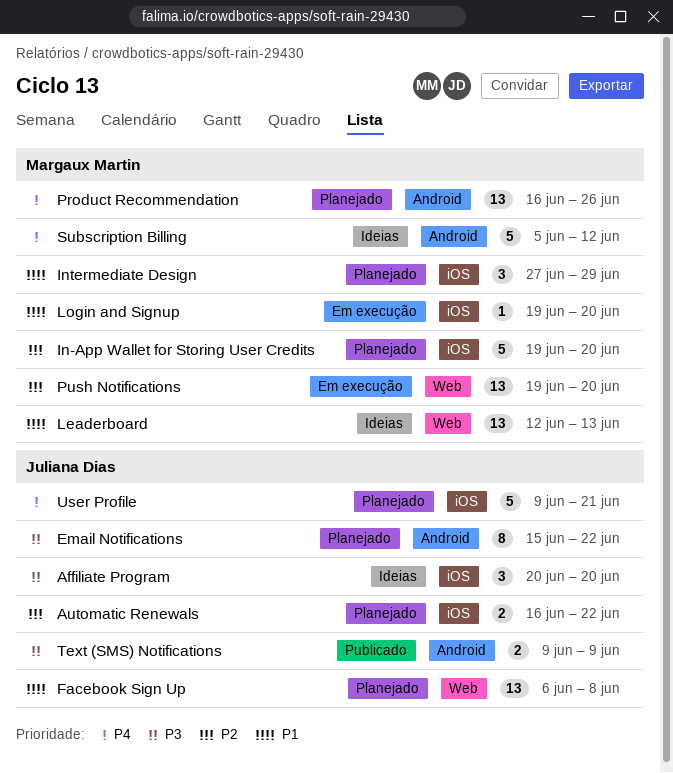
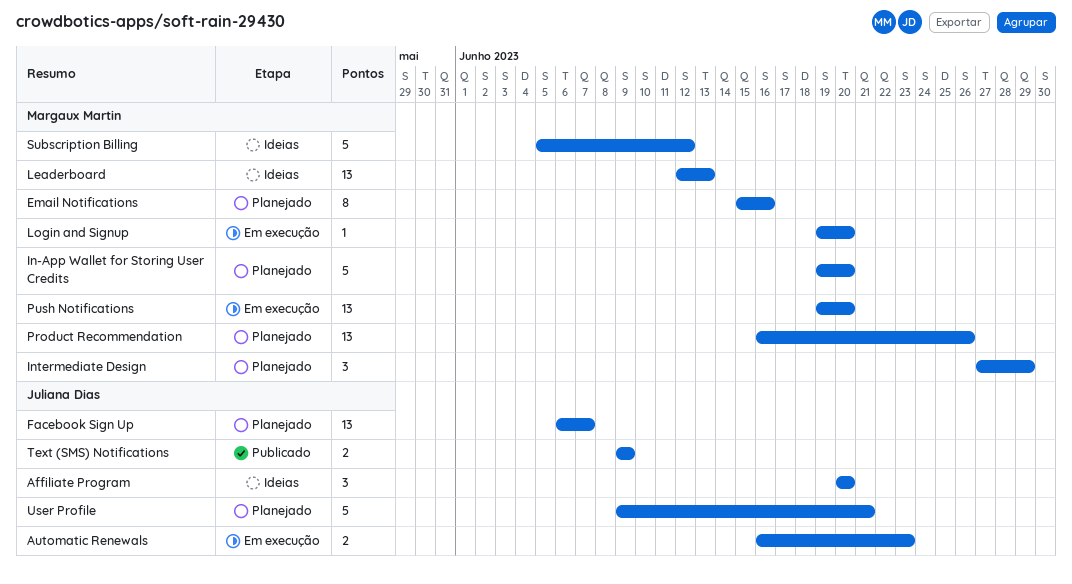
Automatic Renewals, status: Planejado -> Em execução
Automatic Renewals, due: Jun 22 -> Jun 23
Email Notifications, owner: Juliana Dias -> Margaux Martin
Email Notifications, due: Jun 22 -> Jun 16
Facebook Sign Up, due: Jun 8 -> Jun 7

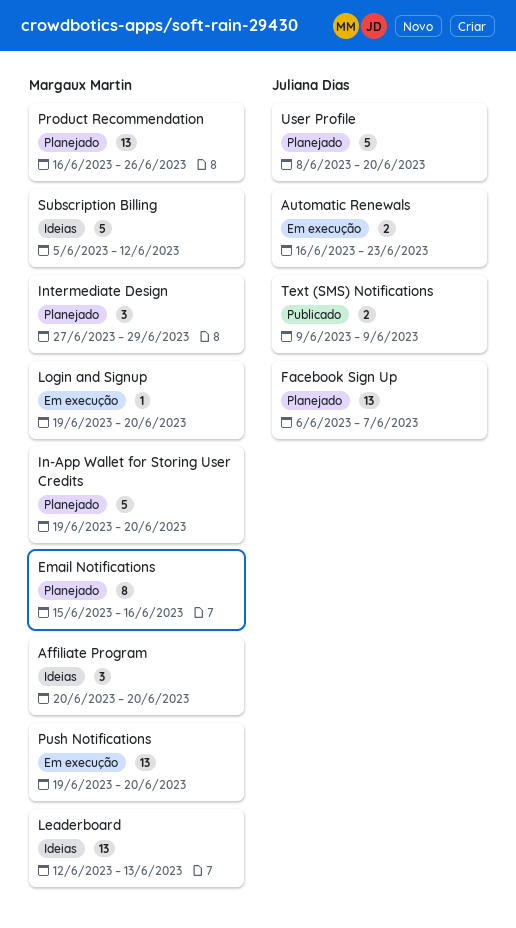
Affiliate Program, owner: Juliana Dias -> Margaux Martin
User Profile, start: Jun 9 -> Jun 8
User Profile, due: Jun 21 -> Jun 20

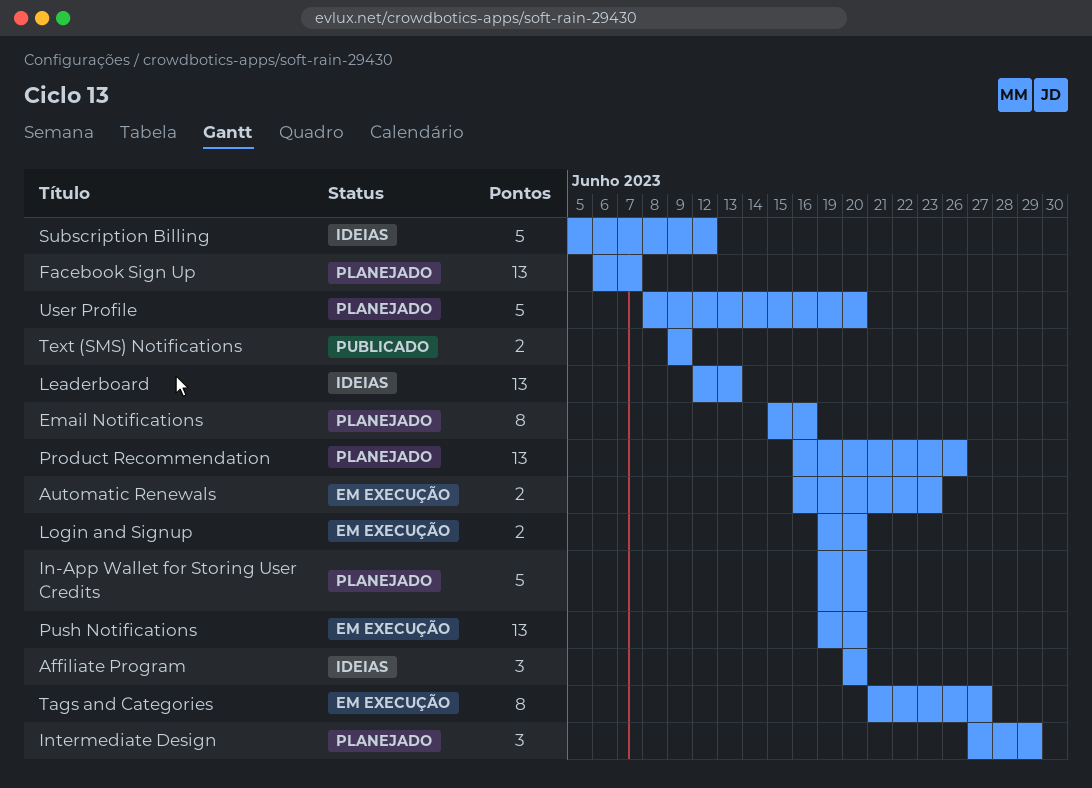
Login and Signup, estimate: 1 -> 2
Tags and Categories: none -> present

